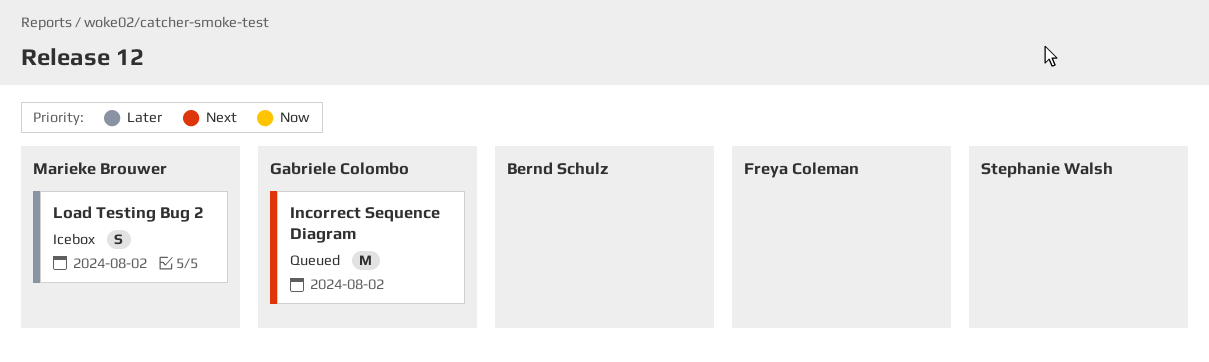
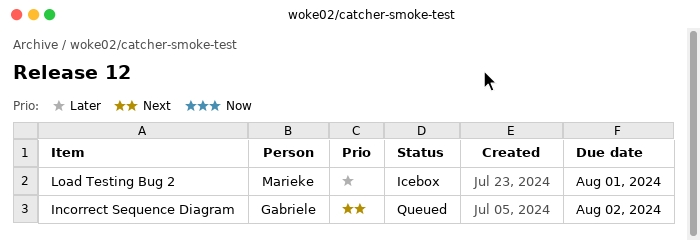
Load Testing Bug 2, due: Aug 2 -> Aug 1

